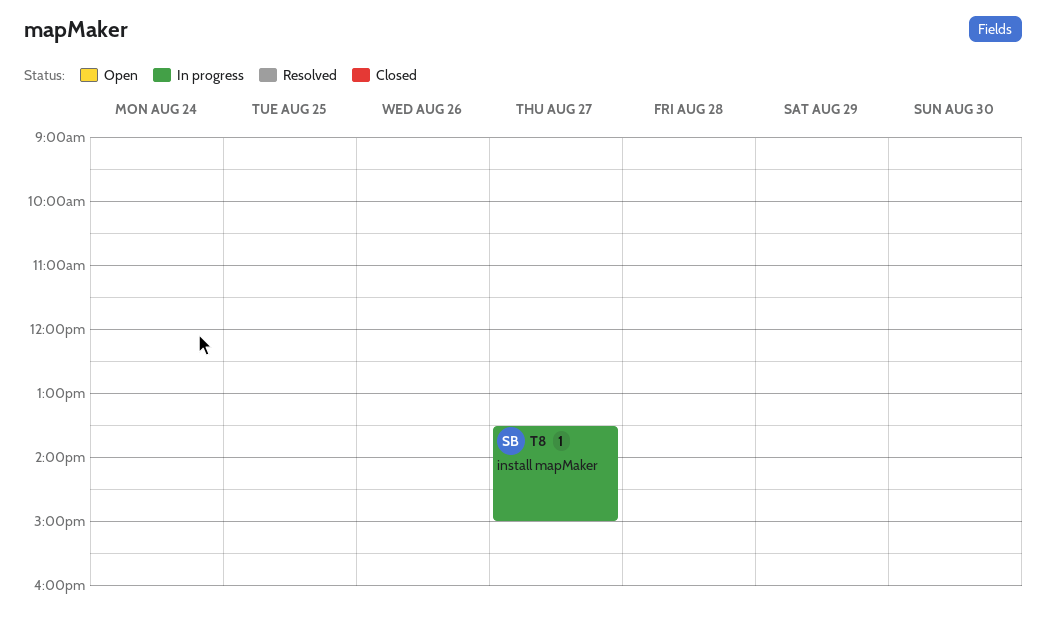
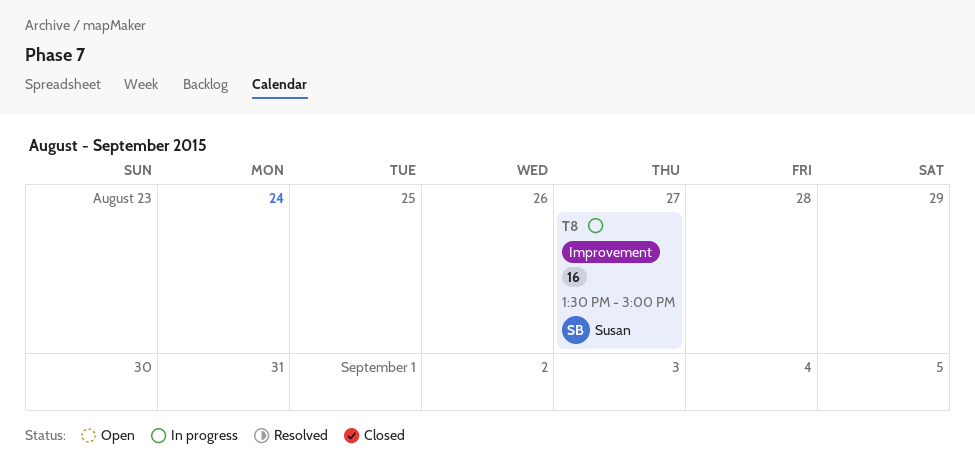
T8, estimate: 1 -> 16

